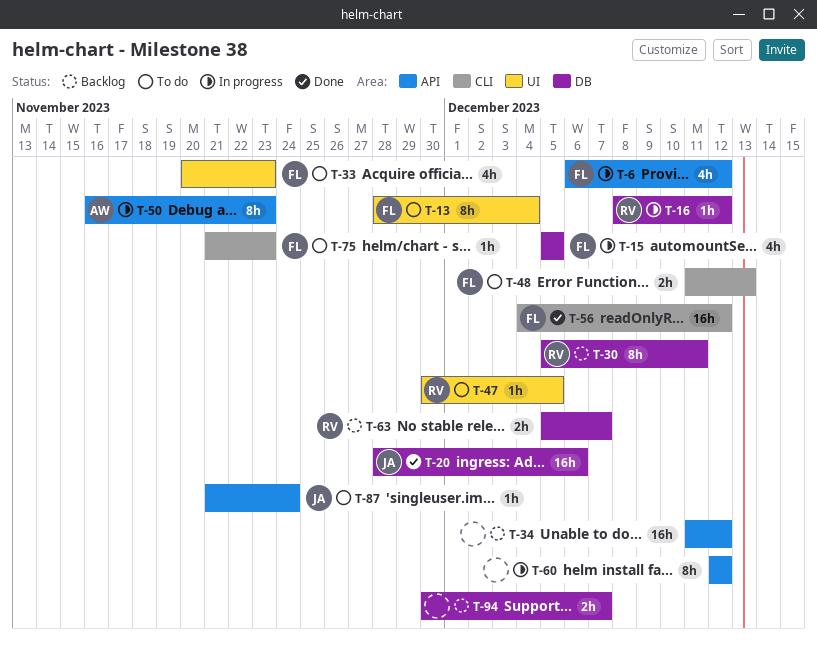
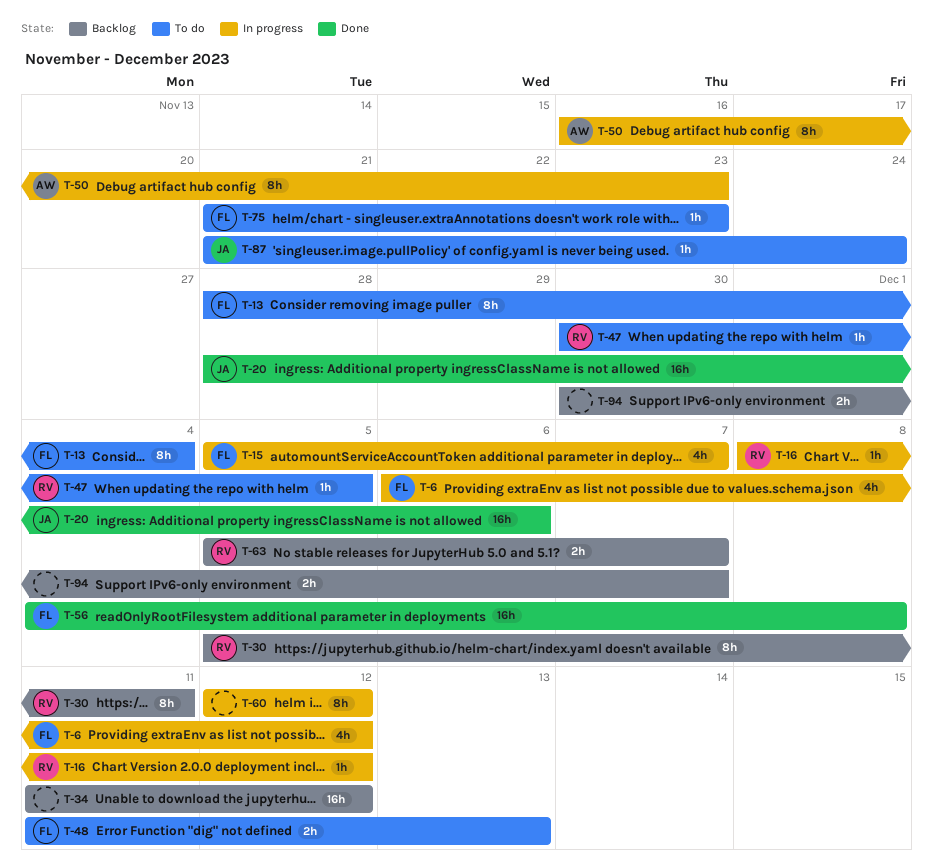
T-15, due: Dec 5 -> Dec 7
T-33: present -> none
T-56, due: Dec 12 -> Dec 8

